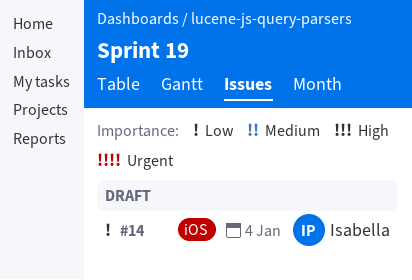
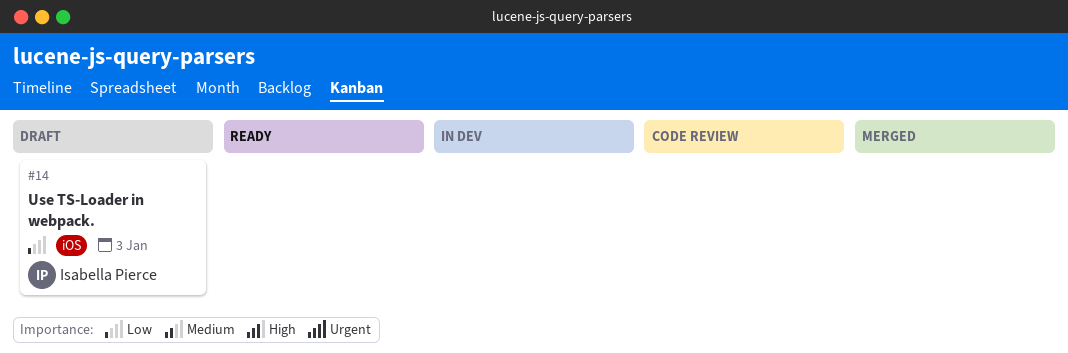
#14, due: Jan 4 -> Jan 3

